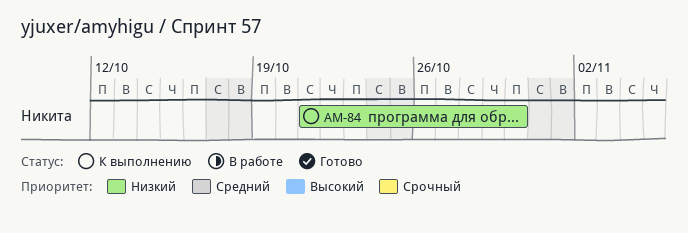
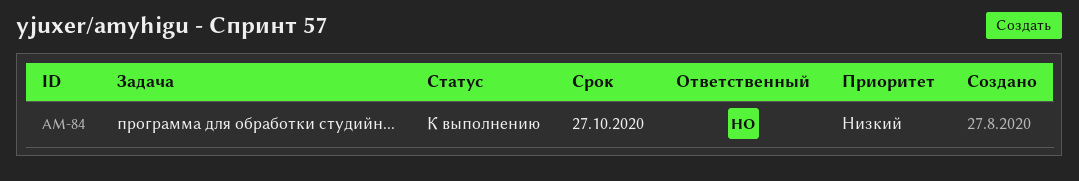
AM-84, due: Oct 30 -> Oct 27

